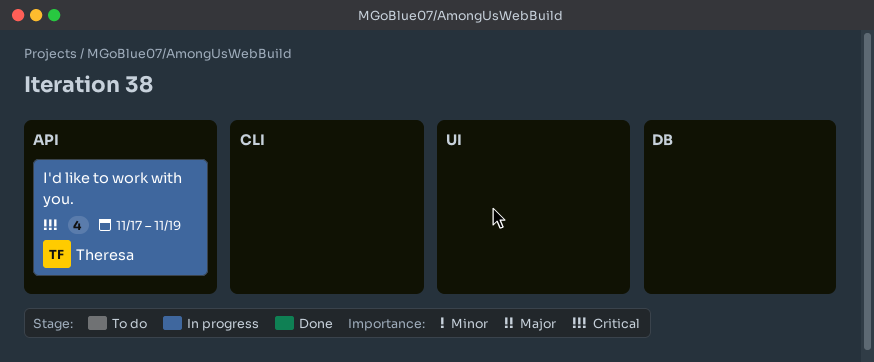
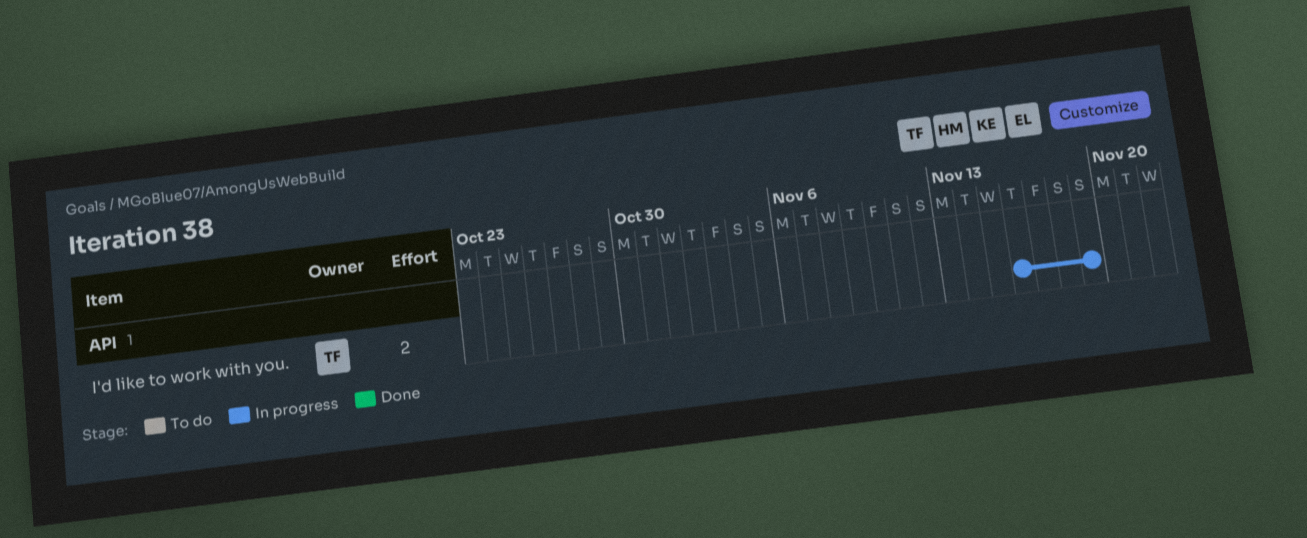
I'd like to work with you., estimate: 4 -> 2
I'd like to work with you., start: Nov 17 -> Nov 16

